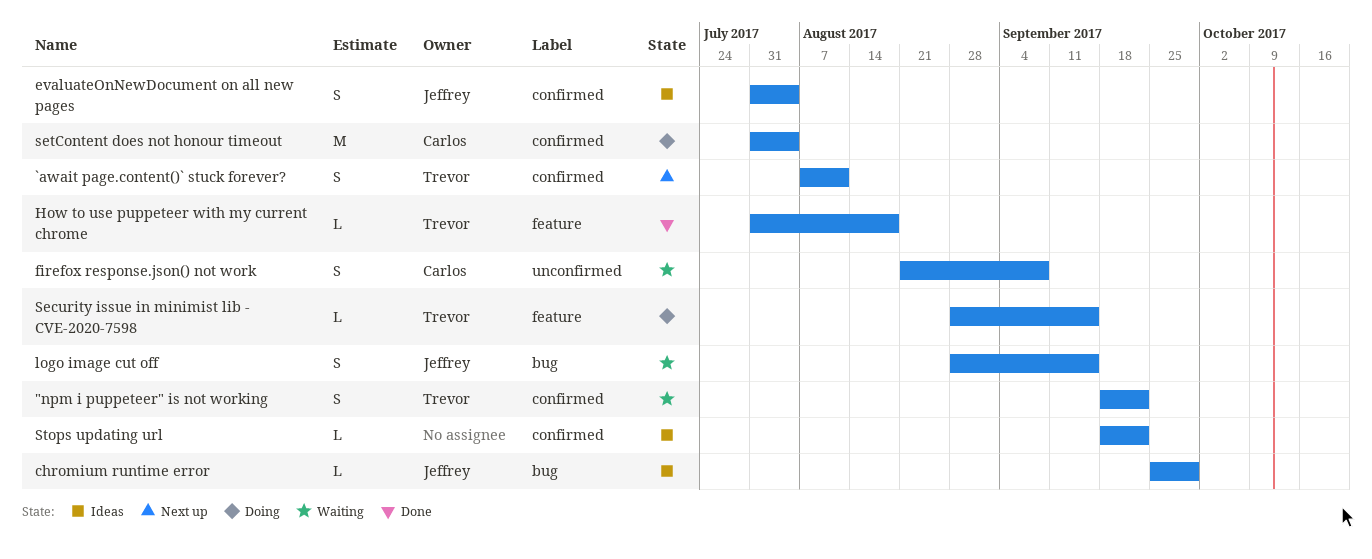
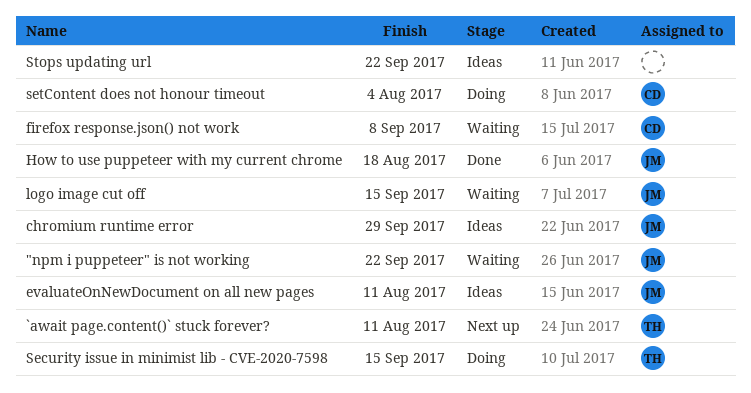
"npm i puppeteer" is not working, owner: Trevor -> Jeffrey
evaluateOnNewDocument on all new pages, due: Aug 4 -> Aug 11
How to use puppeteer with my current chrome, owner: Trevor -> Jeffrey

